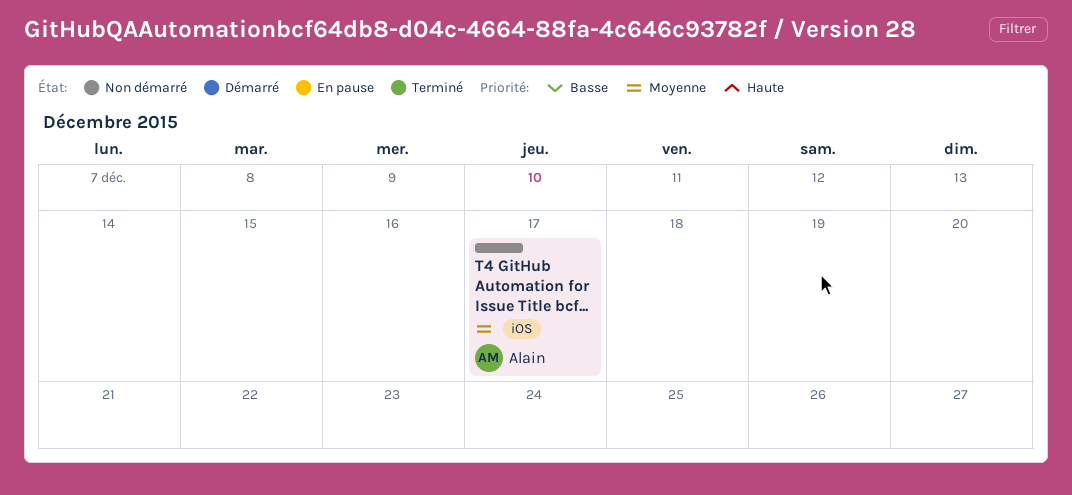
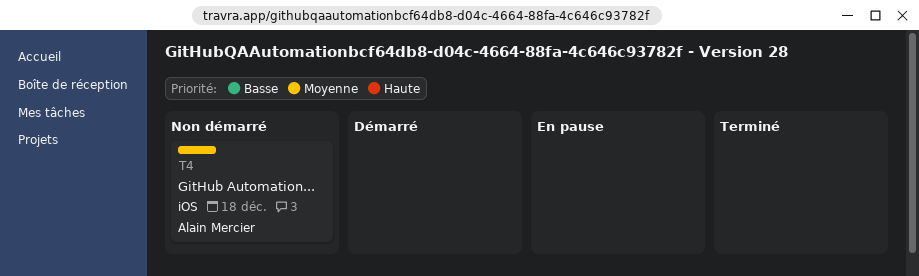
T4, due: Dec 17 -> Dec 18

